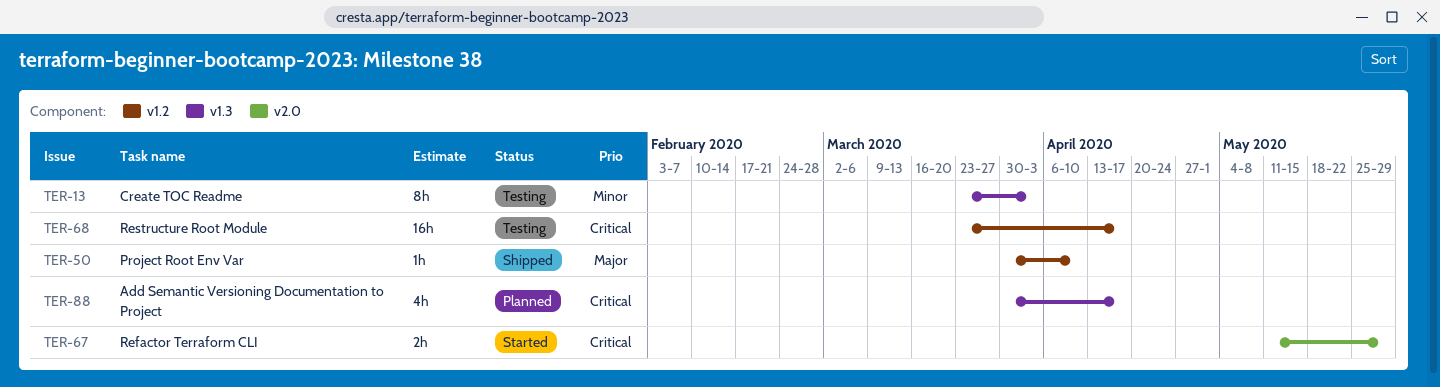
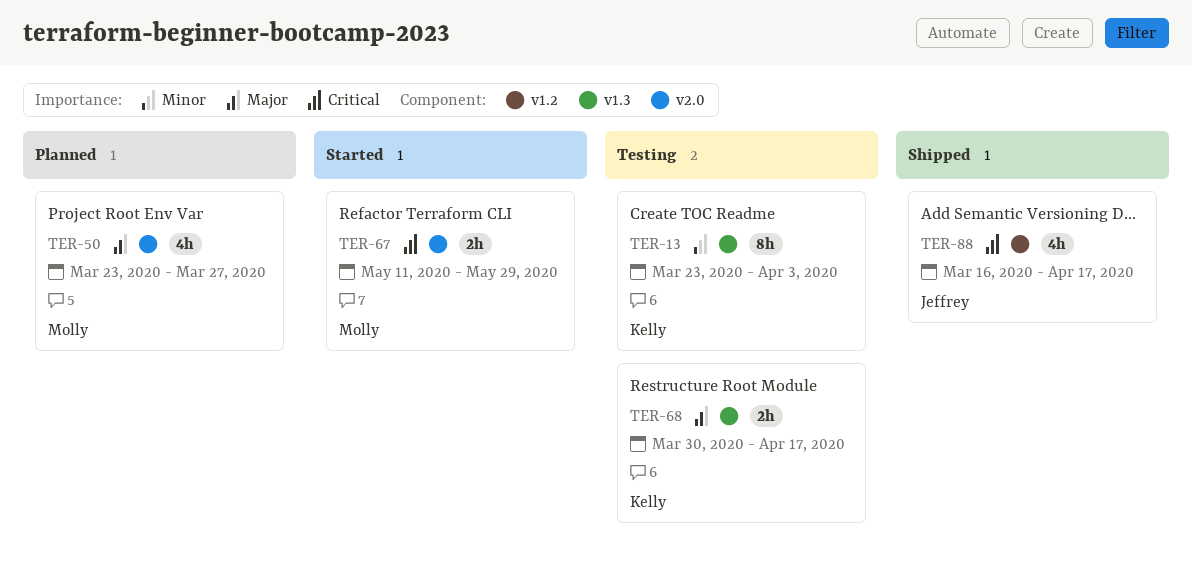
TER-50, status: Shipped -> Planned
TER-50, label: v1.2 -> v2.0
TER-50, estimate: 1h -> 4h
TER-50, start: Mar 30 -> Mar 23
TER-50, due: Apr 10 -> Mar 27
TER-68, priority: Critical -> Major
TER-68, label: v1.2 -> v1.3
TER-68, estimate: 16h -> 2h
TER-68, start: Mar 23 -> Mar 30
TER-88, status: Planned -> Shipped
TER-88, label: v1.3 -> v1.2
TER-88, start: Mar 30 -> Mar 16

